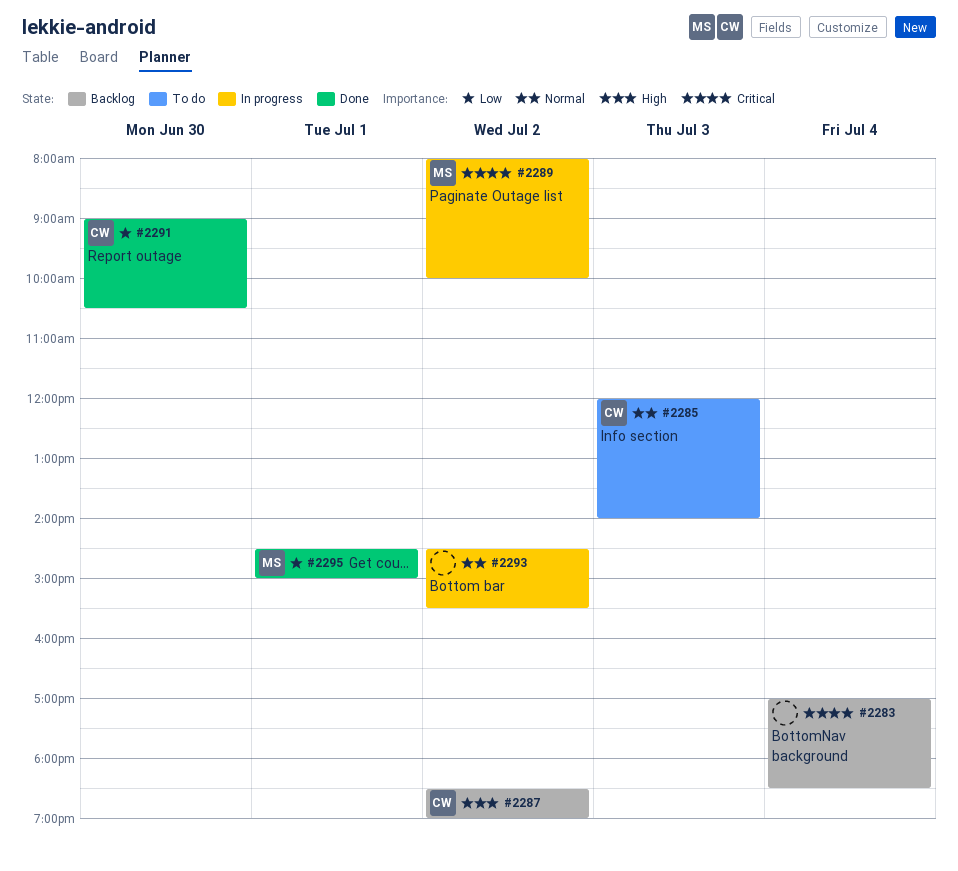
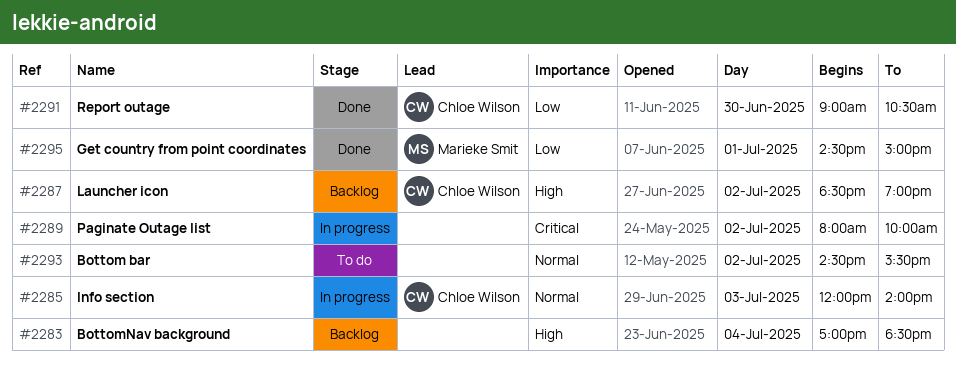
#2283, priority: Critical -> High
#2285, status: To do -> In progress
#2289, owner: Marieke Smit -> none
#2293, status: In progress -> To do

